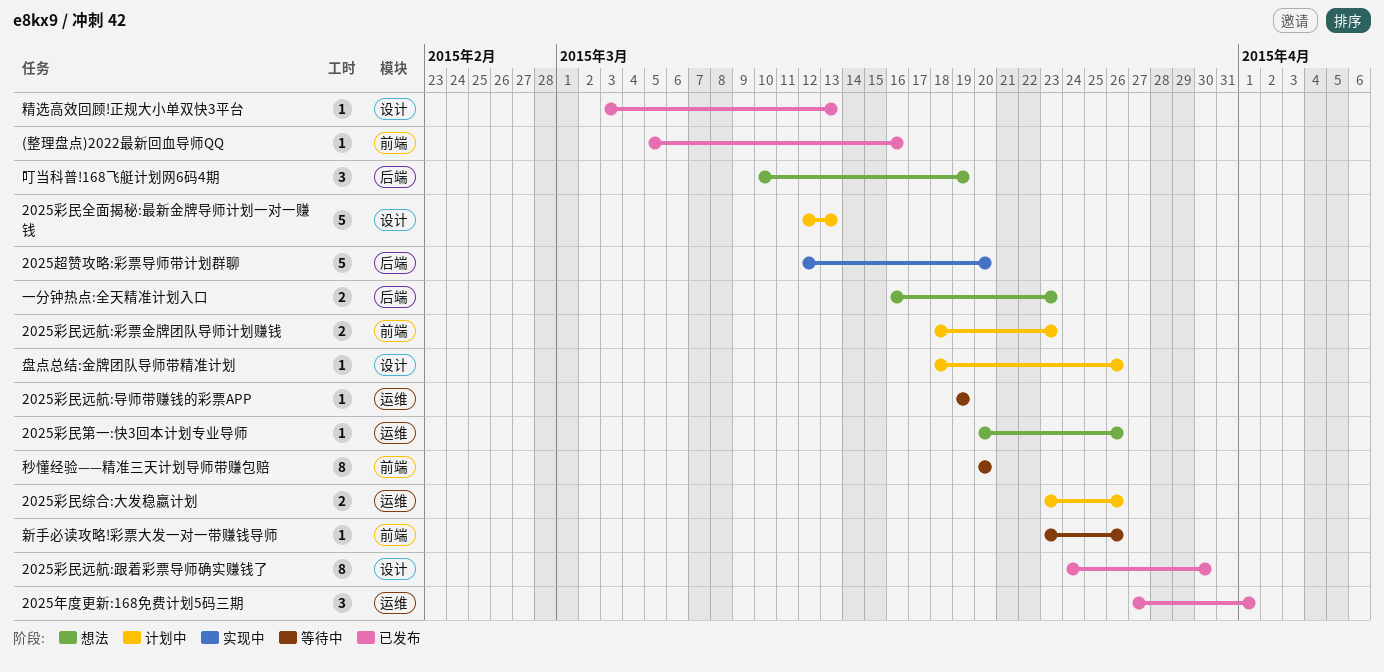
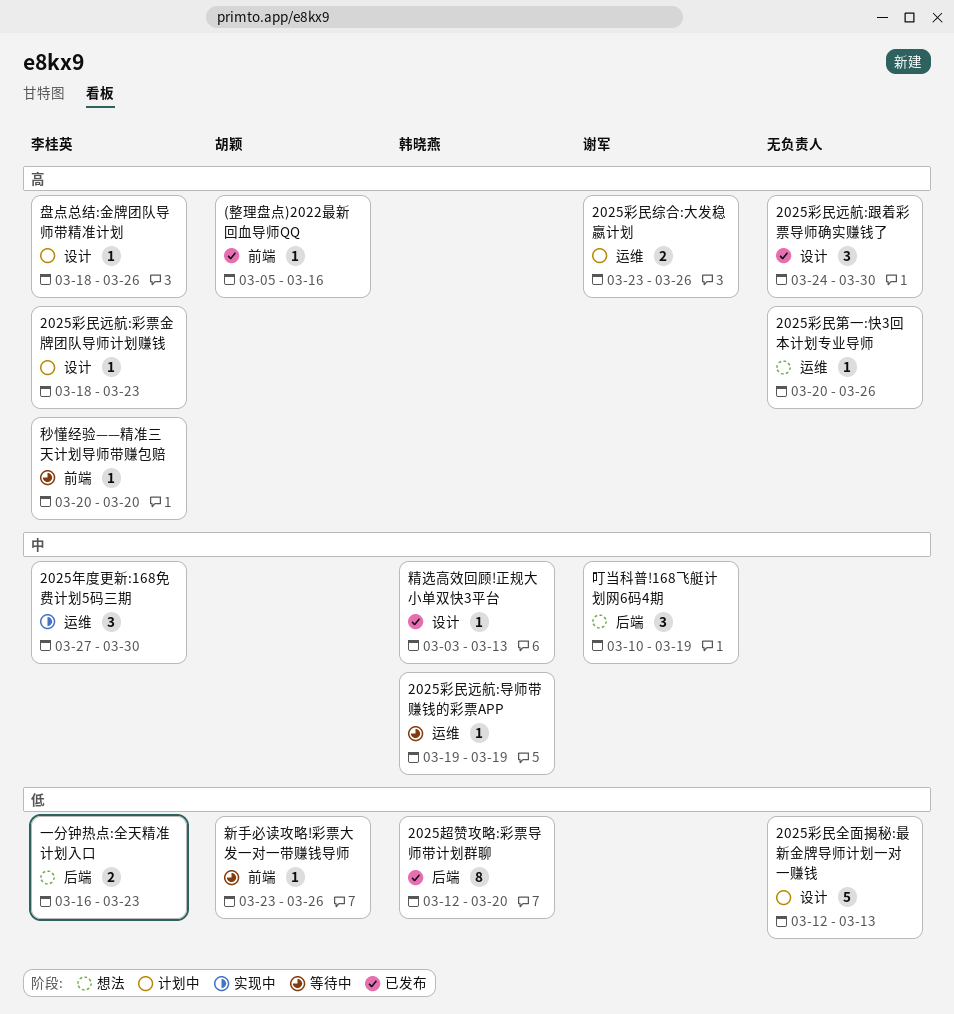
2025年度更新:168免费计划5码三期, status: 已发布 -> 实现中
2025年度更新:168免费计划5码三期, due: Apr 1 -> Mar 30
2025彩民远航:彩票金牌团队导师计划赚钱, label: 前端 -> 设计
2025彩民远航:彩票金牌团队导师计划赚钱, estimate: 2 -> 1
2025彩民远航:跟着彩票导师确实赚钱了, estimate: 8 -> 3
2025超赞攻略:彩票导师带计划群聊, status: 实现中 -> 已发布
2025超赞攻略:彩票导师带计划群聊, estimate: 5 -> 8
秒懂经验——精准三天计划导师带赚包赔, estimate: 8 -> 1

